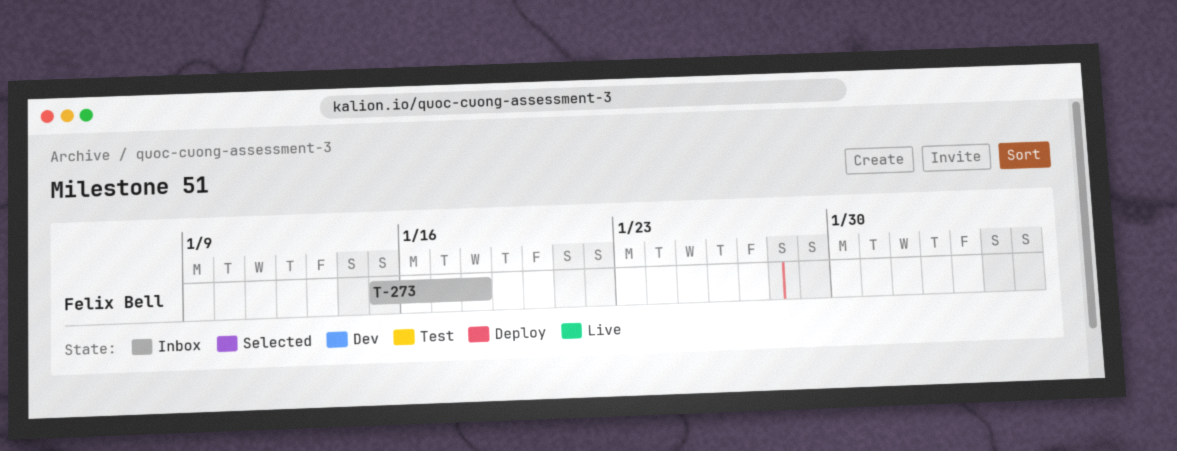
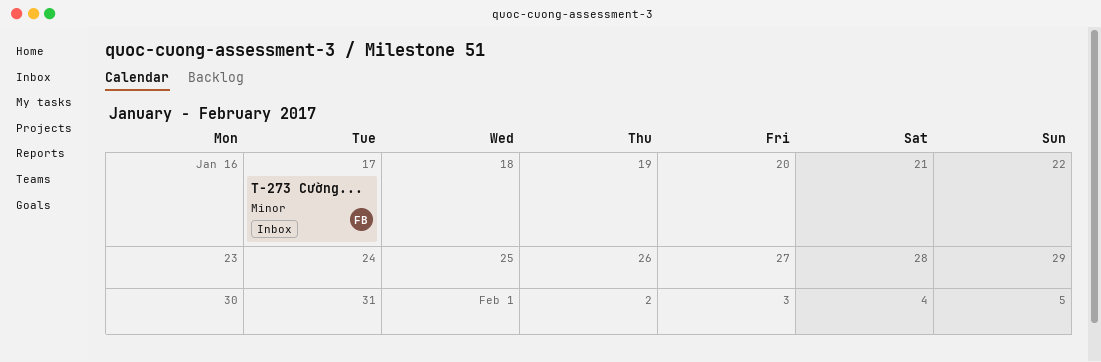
T-273, due: Jan 18 -> Jan 17

